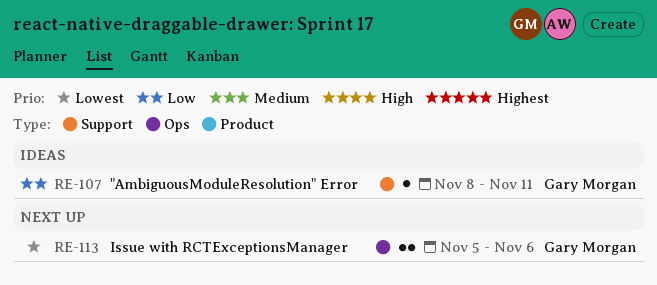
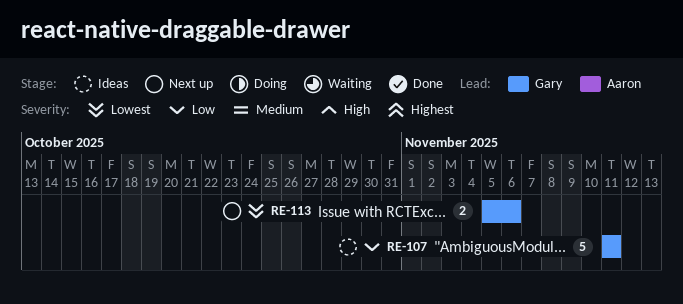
RE-107, estimate: 1 -> 5
RE-107, start: Nov 8 -> Nov 11

